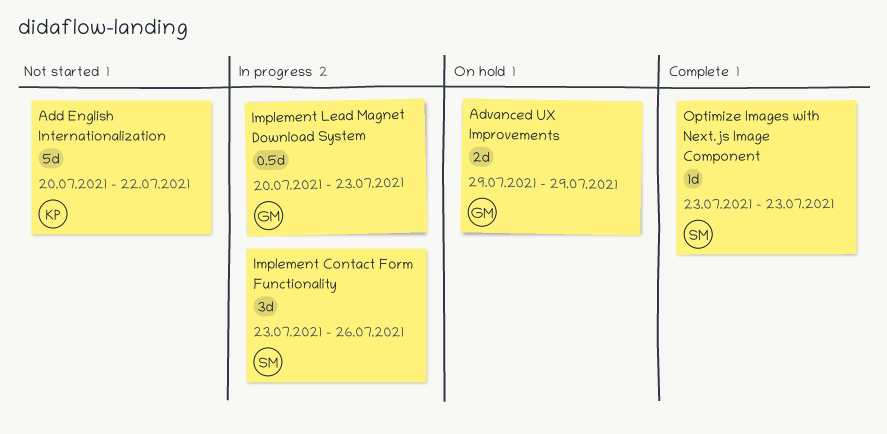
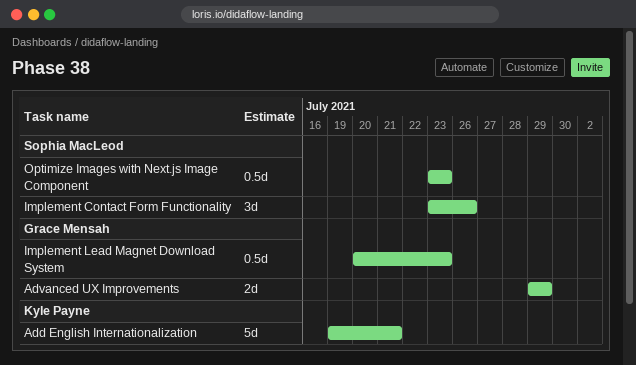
Add English Internationalization, start: Jul 20 -> Jul 19
Add English Internationalization, due: Jul 22 -> Jul 21
Optimize Images with Next.js Image Component, estimate: 1d -> 0.5d

